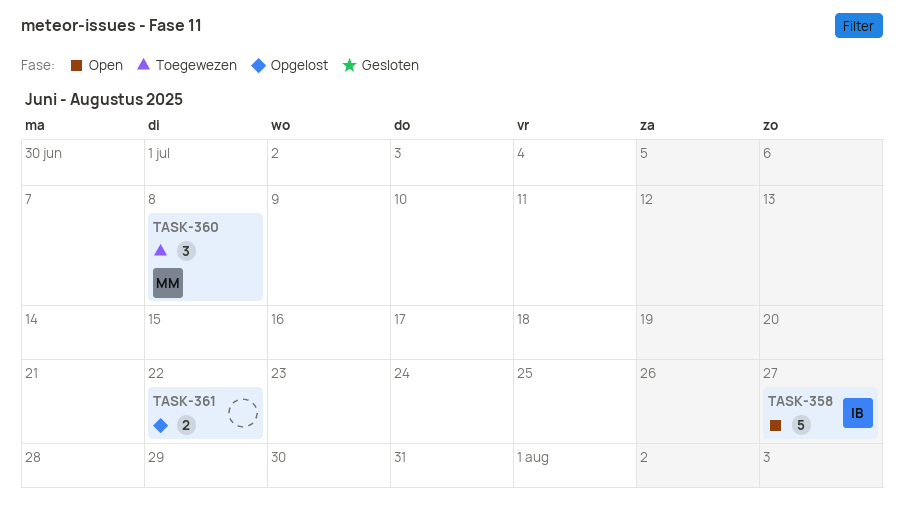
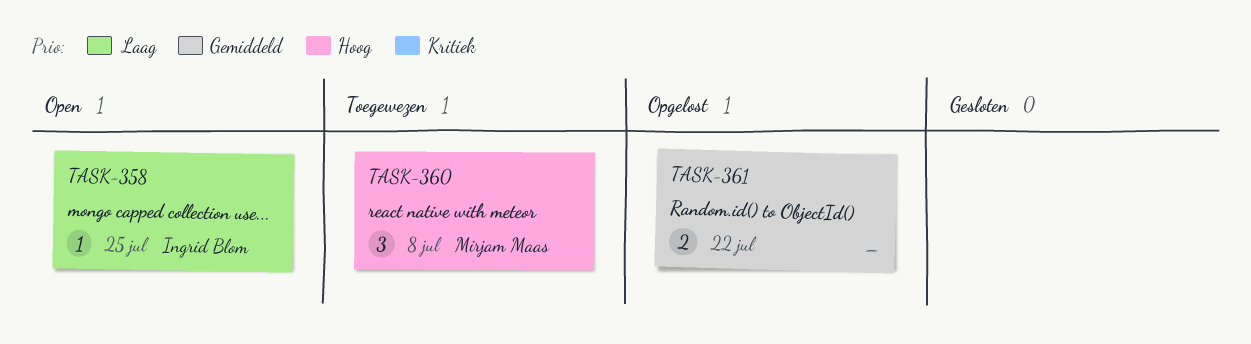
TASK-358, estimate: 5 -> 1
TASK-358, due: Jul 27 -> Jul 25

